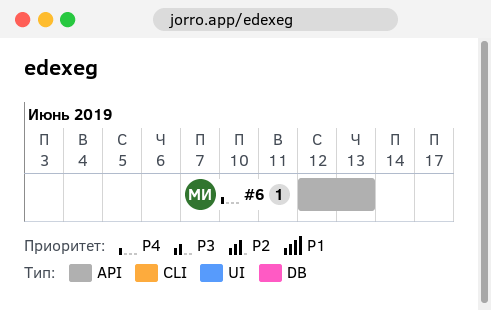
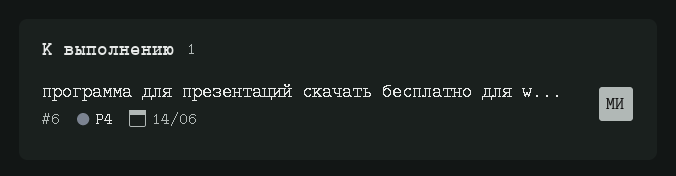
#6, due: Jun 13 -> Jun 14

